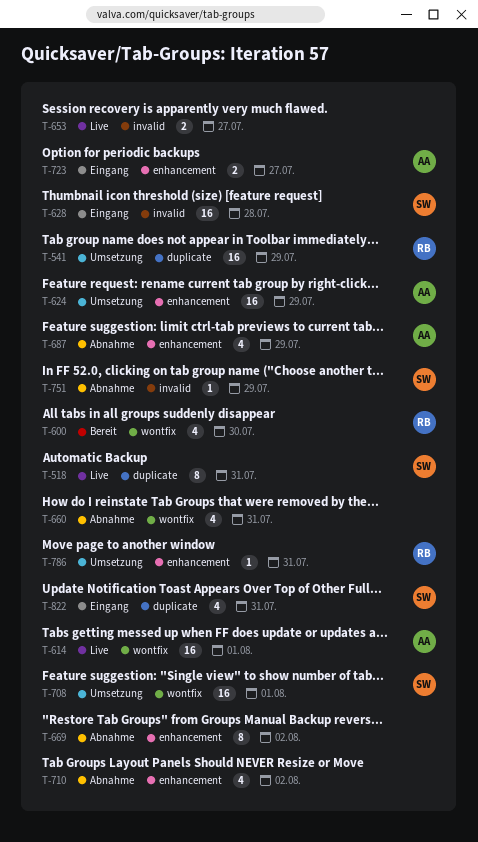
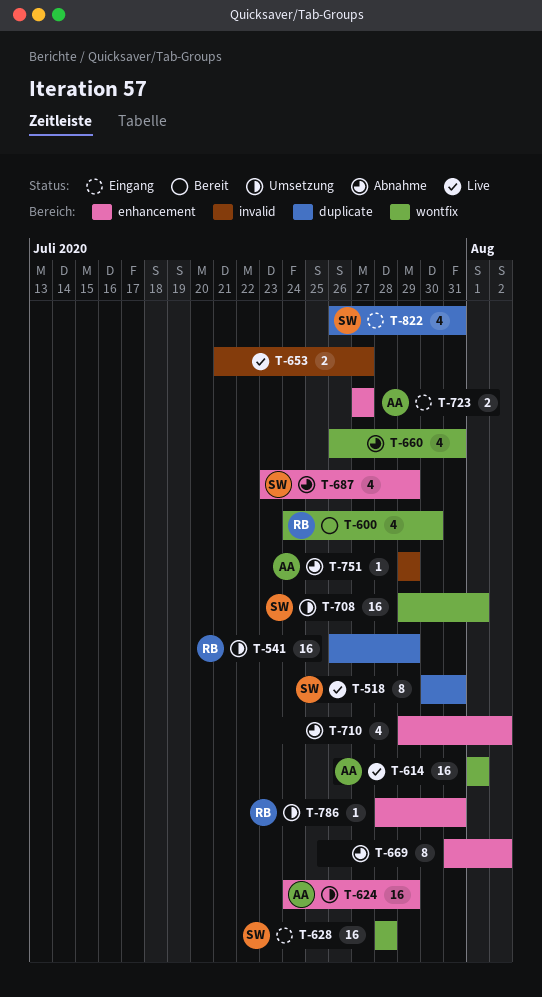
T-628, label: invalid -> wontfix
T-687, owner: AA -> SW
T-751, owner: SW -> AA

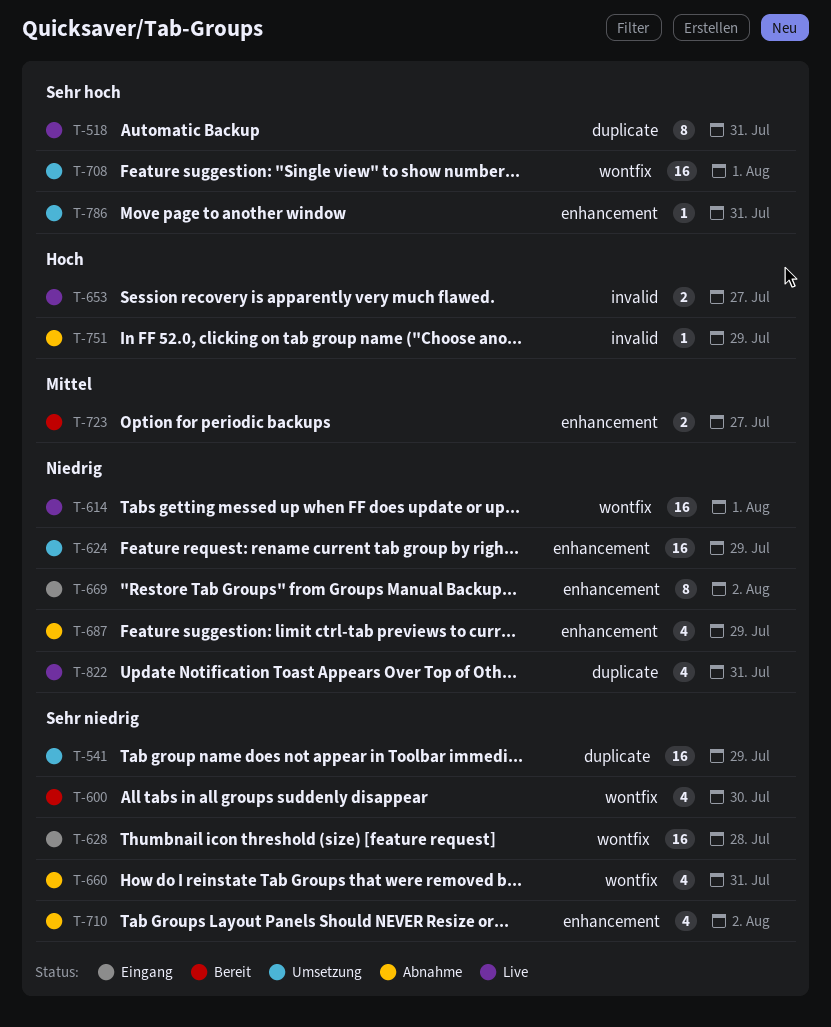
T-669, status: Abnahme -> Eingang
T-723, status: Eingang -> Bereit
T-822, status: Eingang -> Live

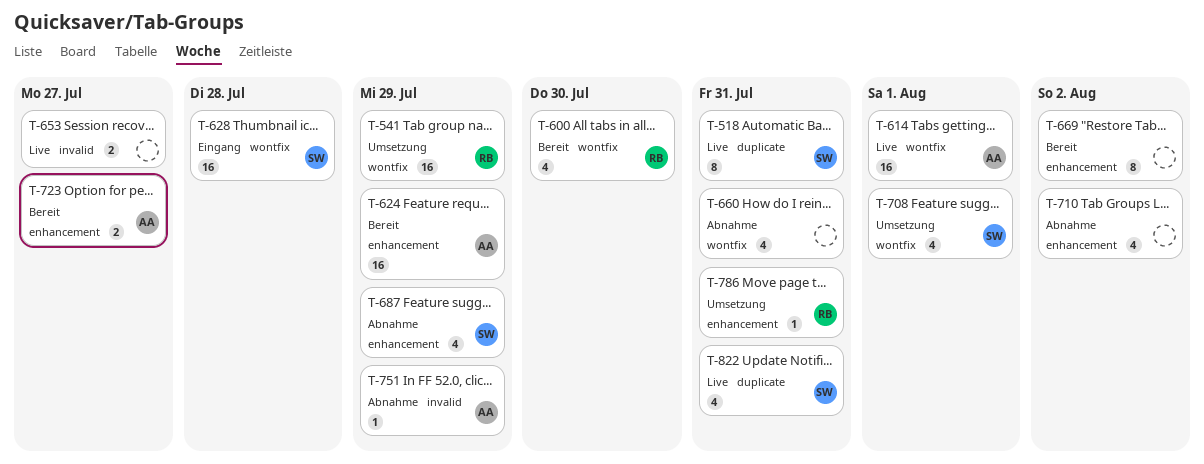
T-541, label: duplicate -> wontfix
T-624, status: Umsetzung -> Bereit
T-669, status: Eingang -> Bereit
T-708, estimate: 16 -> 4

